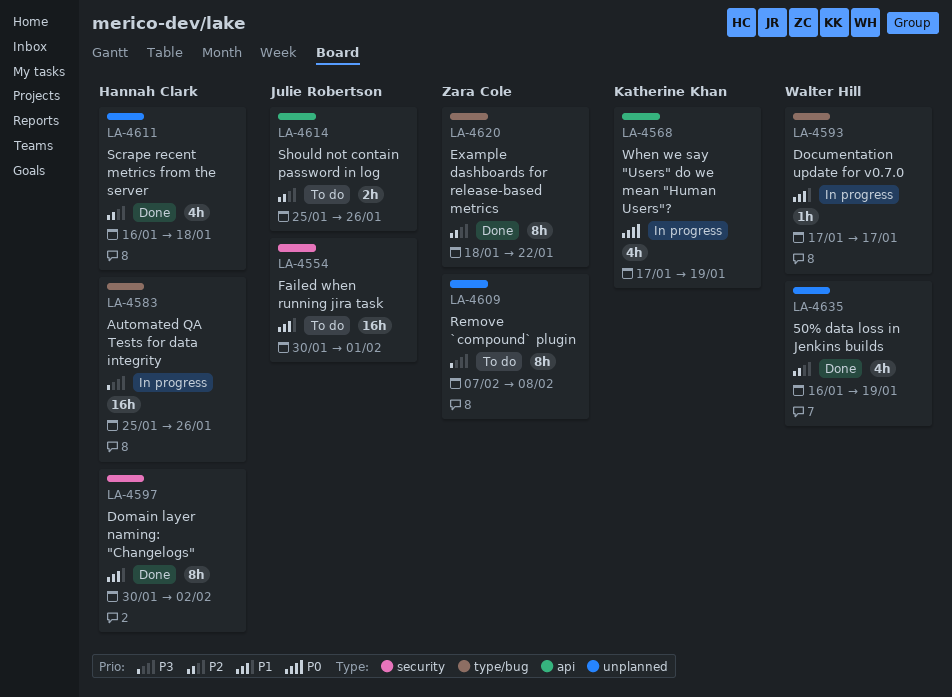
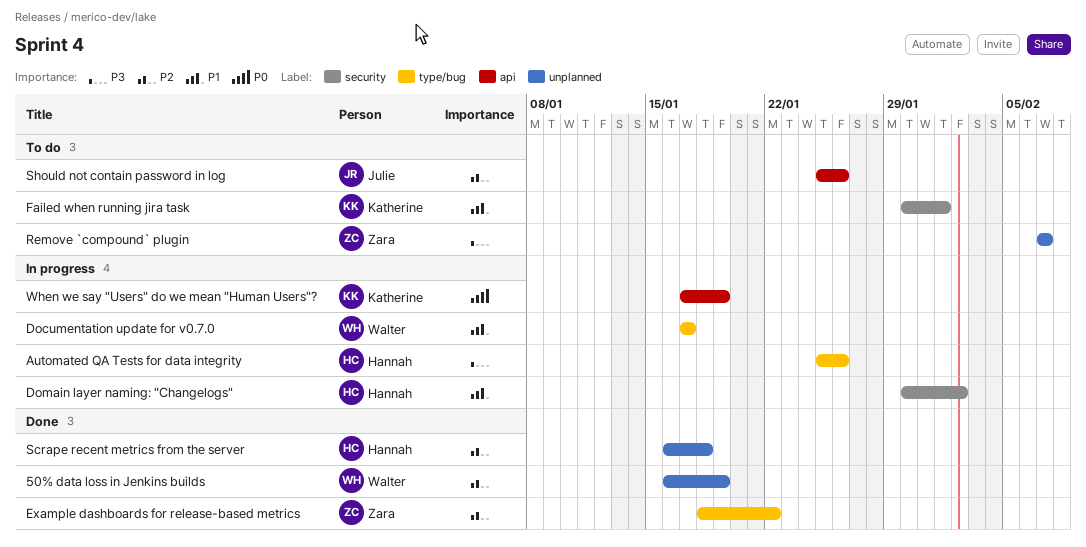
Domain layer naming: "Changelogs", status: Done -> In progress
Failed when running jira task, owner: Julie Robertson -> Katherine Khan
Remove `compound` plugin, due: Feb 8 -> Feb 7

